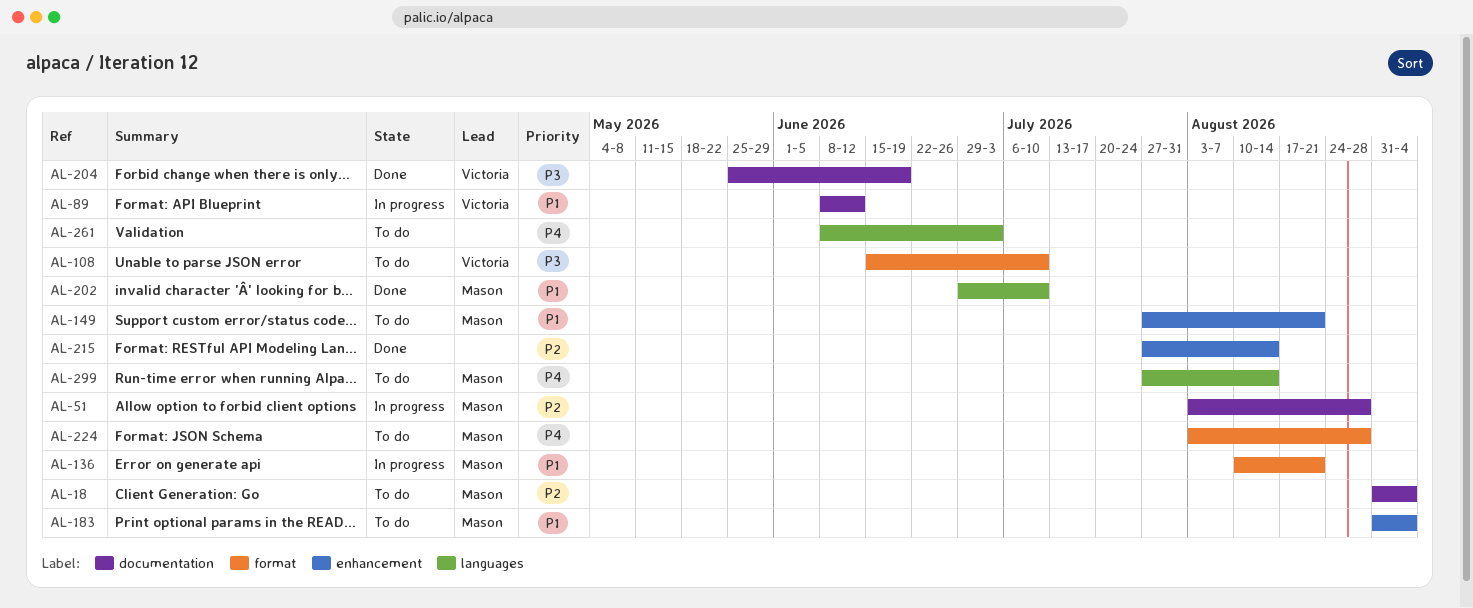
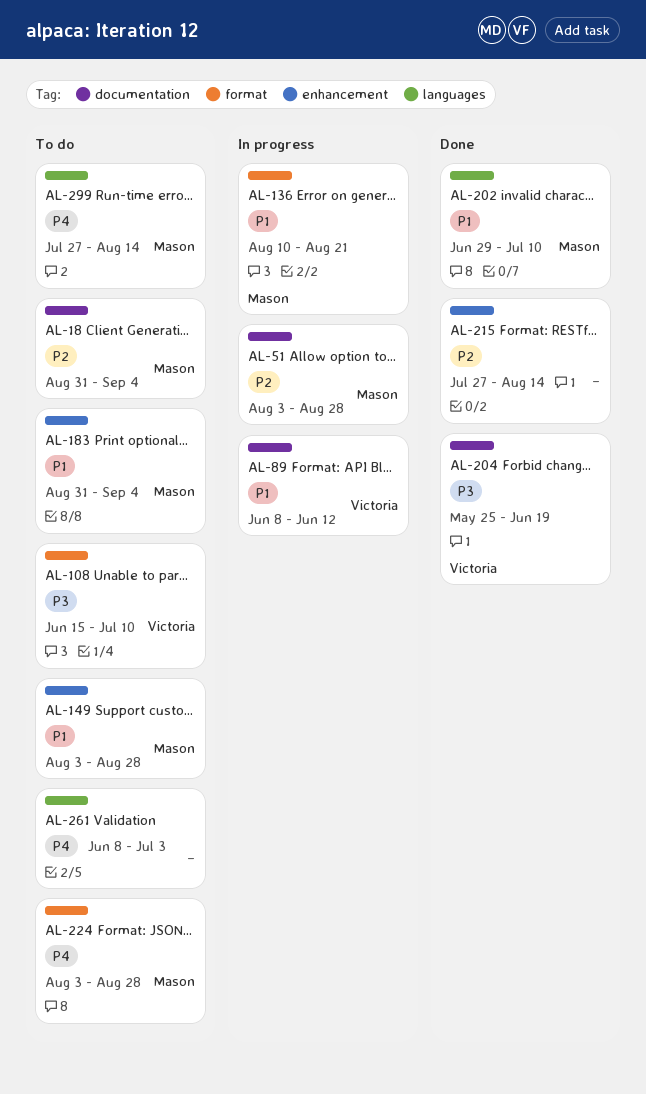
AL-149, start: Jul 27 -> Aug 3
AL-149, due: Aug 21 -> Aug 28

